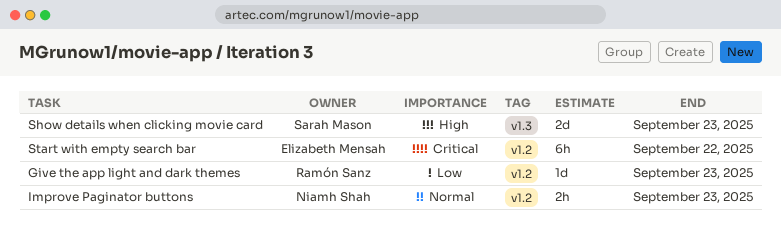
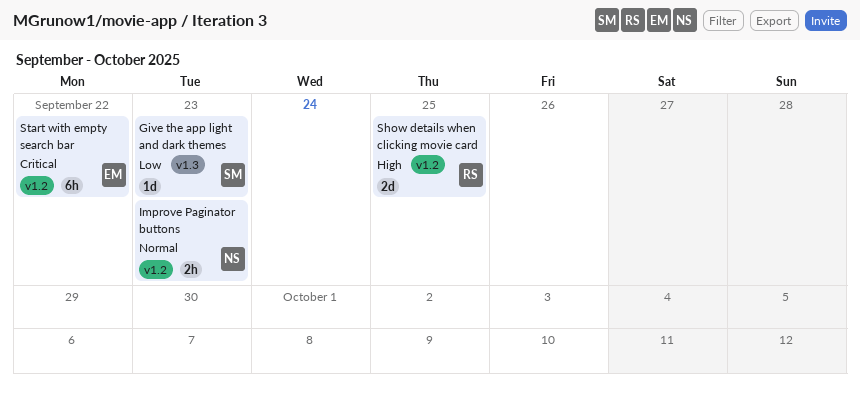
Give the app light and dark themes, owner: Ramón Sanz -> Sarah Mason
Give the app light and dark themes, label: v1.2 -> v1.3
Show details when clicking movie card, owner: Sarah Mason -> Ramón Sanz
Show details when clicking movie card, label: v1.3 -> v1.2
Show details when clicking movie card, due: Sep 23 -> Sep 25

